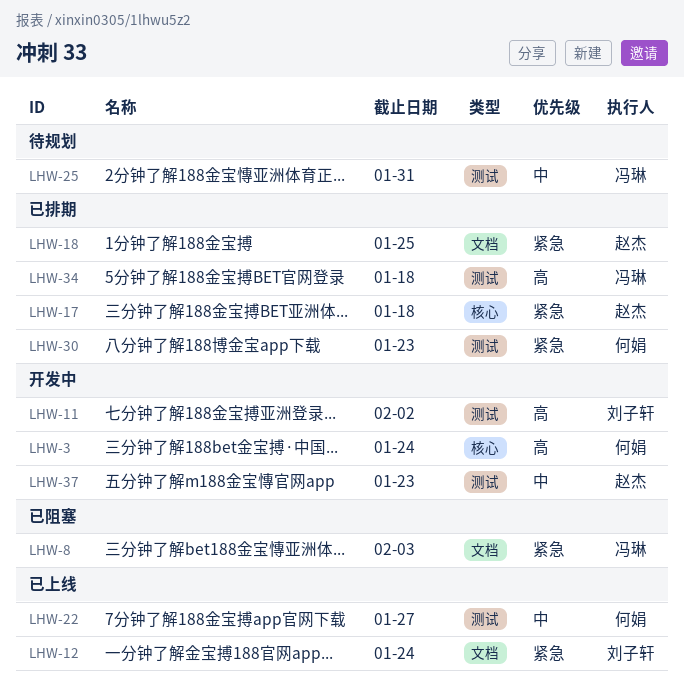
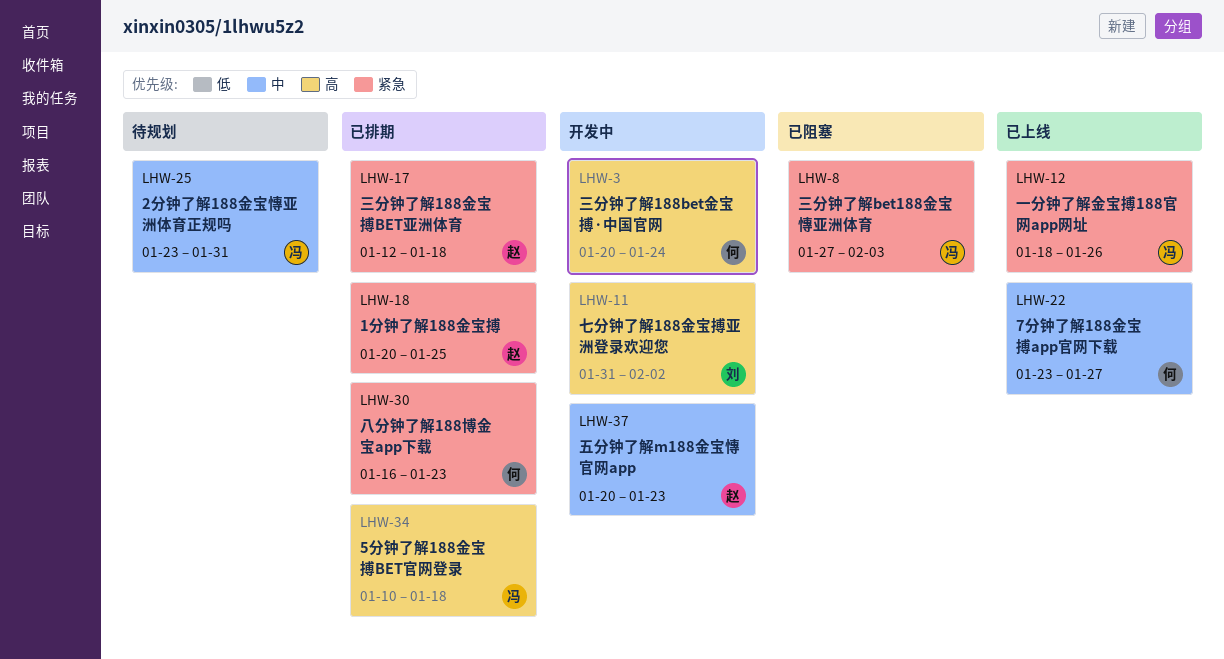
LHW-12, owner: 刘子轩 -> 冯琳
LHW-12, due: Jan 24 -> Jan 26

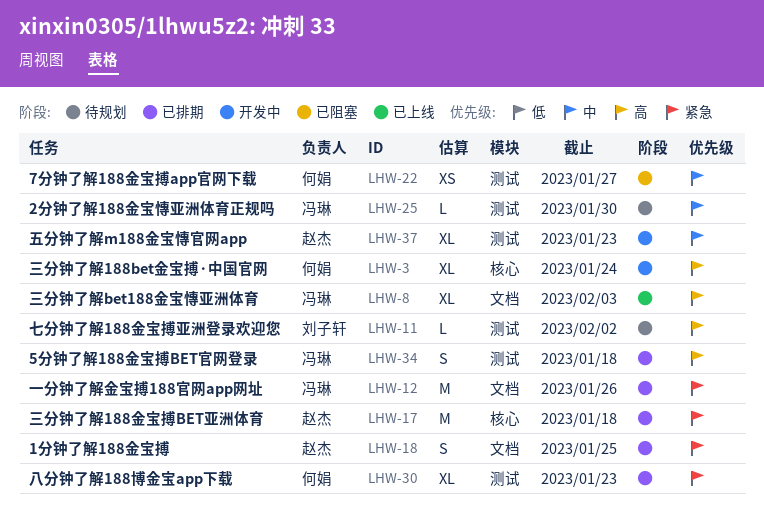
LHW-8, status: 已阻塞 -> 已上线
LHW-8, priority: 紧急 -> 高
LHW-11, status: 开发中 -> 待规划
LHW-12, status: 已上线 -> 已排期
LHW-22, status: 已上线 -> 已阻塞
LHW-25, due: Jan 31 -> Jan 30

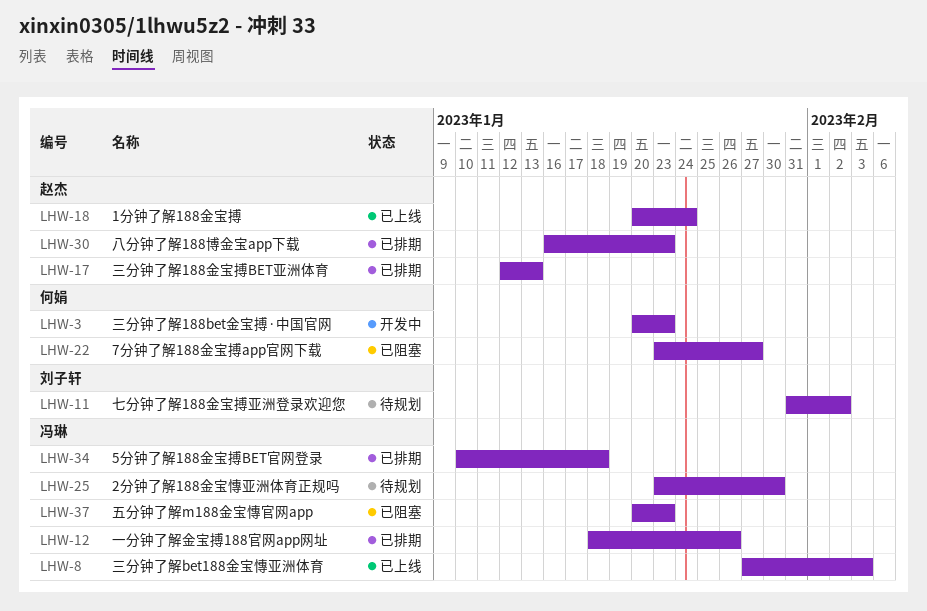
LHW-3, due: Jan 24 -> Jan 23
LHW-17, due: Jan 18 -> Jan 13
LHW-18, status: 已排期 -> 已上线
LHW-18, due: Jan 25 -> Jan 24
LHW-30, owner: 何娟 -> 赵杰
LHW-37, status: 开发中 -> 已阻塞
LHW-37, owner: 赵杰 -> 冯琳

